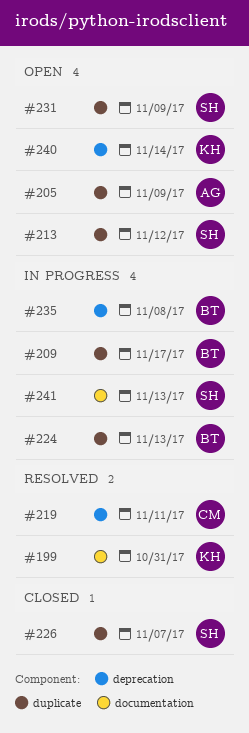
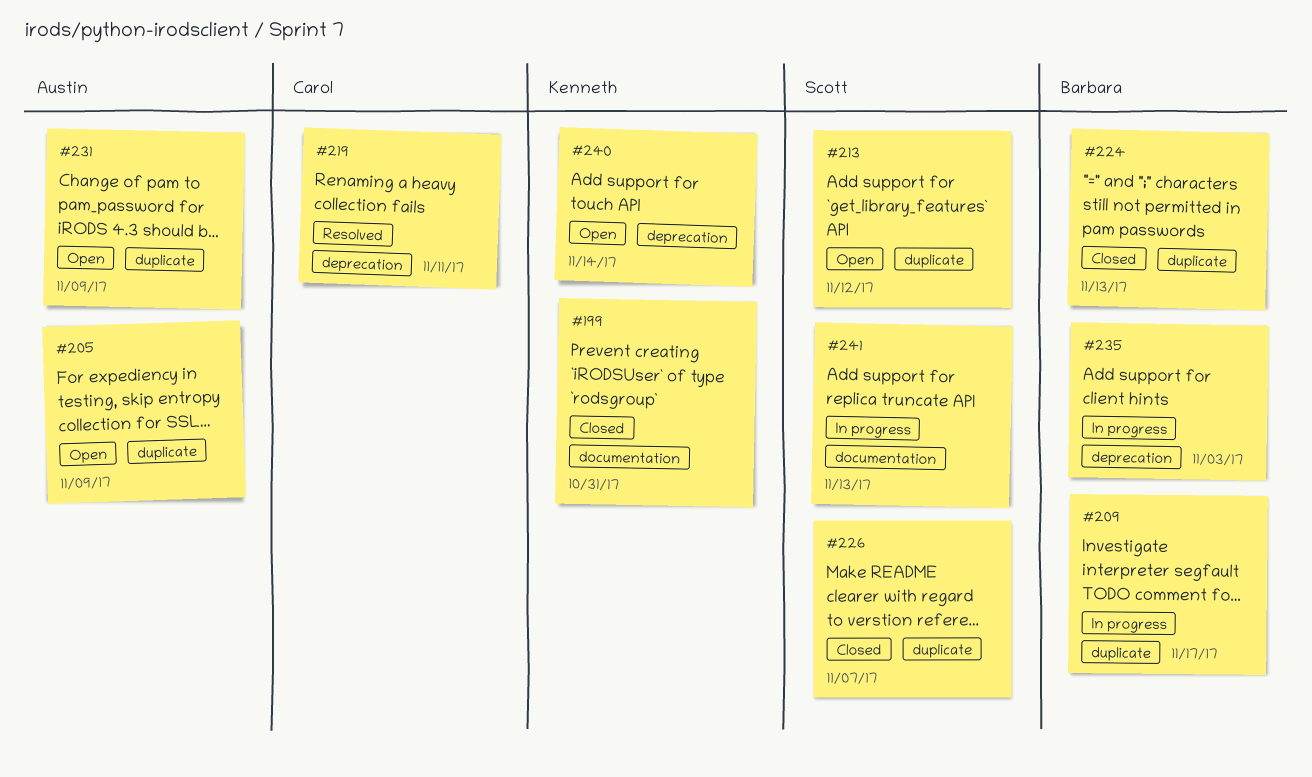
#199, status: Resolved -> Closed
#224, status: In progress -> Closed
#231, owner: Scott -> Austin
#235, due: Nov 8 -> Nov 3

